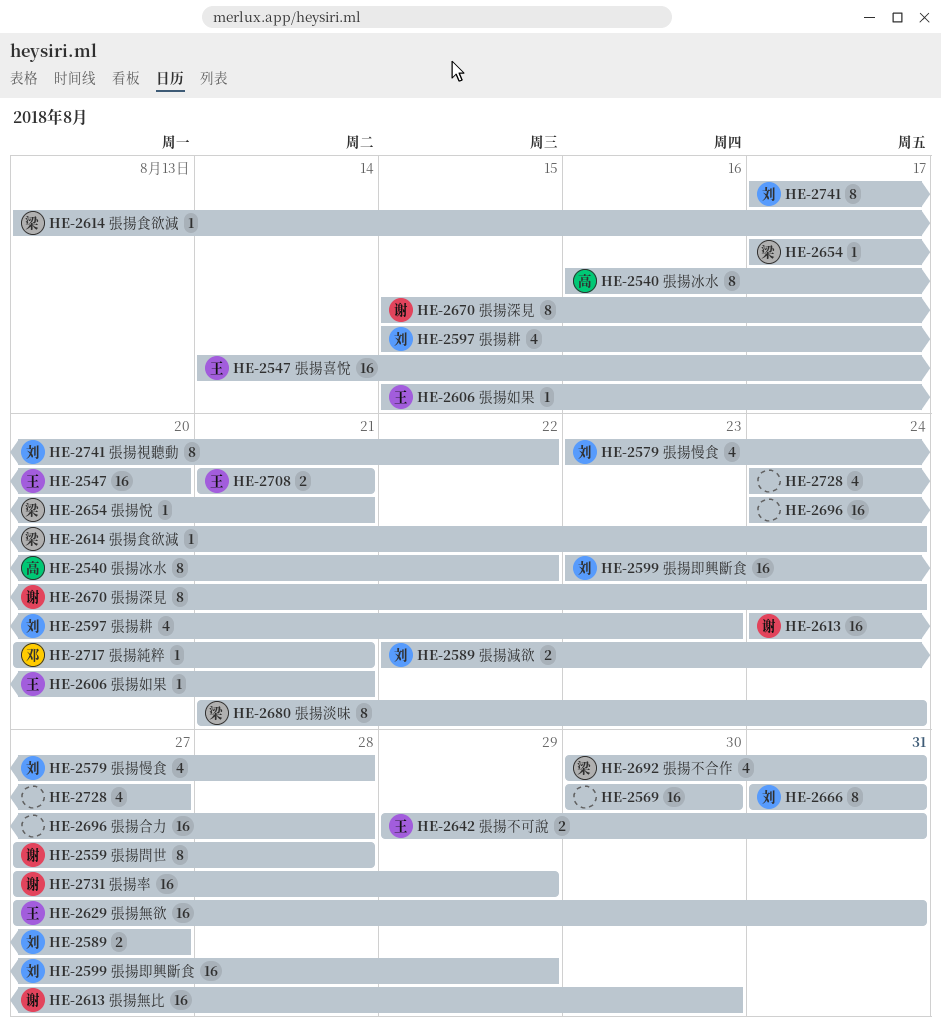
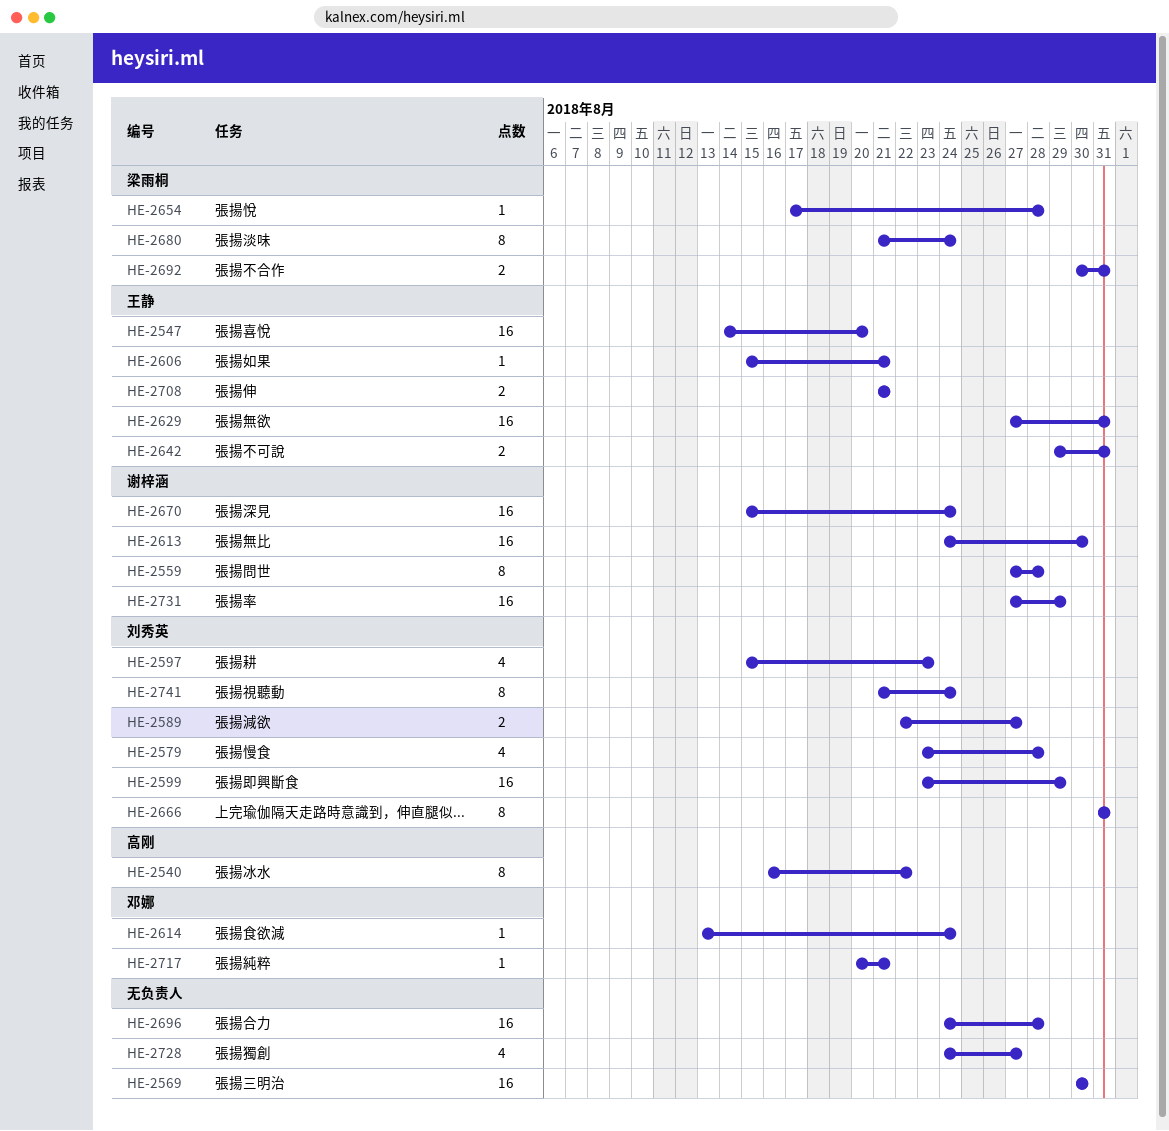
HE-2614, owner: 梁雨桐 -> 邓娜
HE-2654, due: Aug 21 -> Aug 28
HE-2670, estimate: 8 -> 16
HE-2692, estimate: 4 -> 2
HE-2741, start: Aug 17 -> Aug 21
HE-2741, due: Aug 22 -> Aug 24

